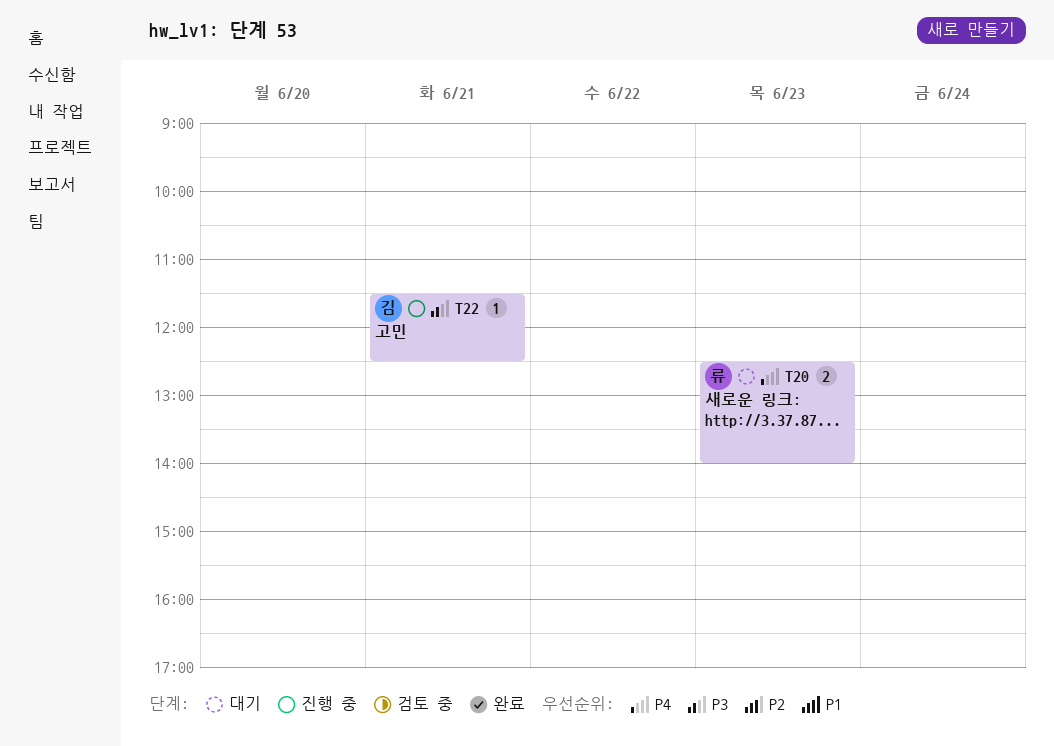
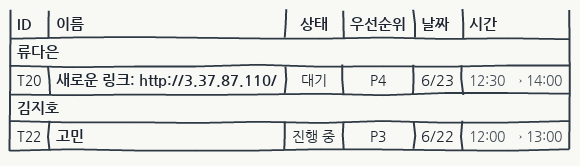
T22, day: Jun 21 -> Jun 22
T22, begins: 11:30 -> 12:00
T22, ends: 12:30 -> 13:00

